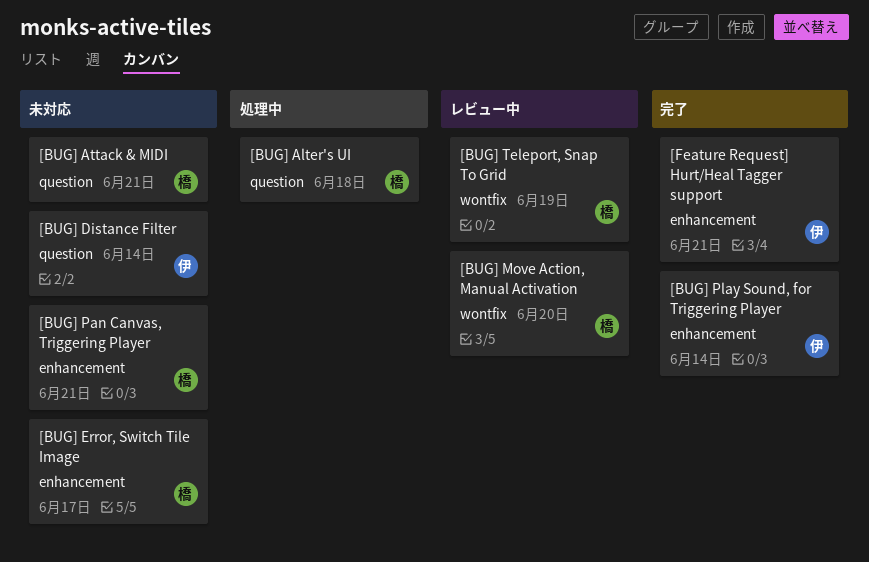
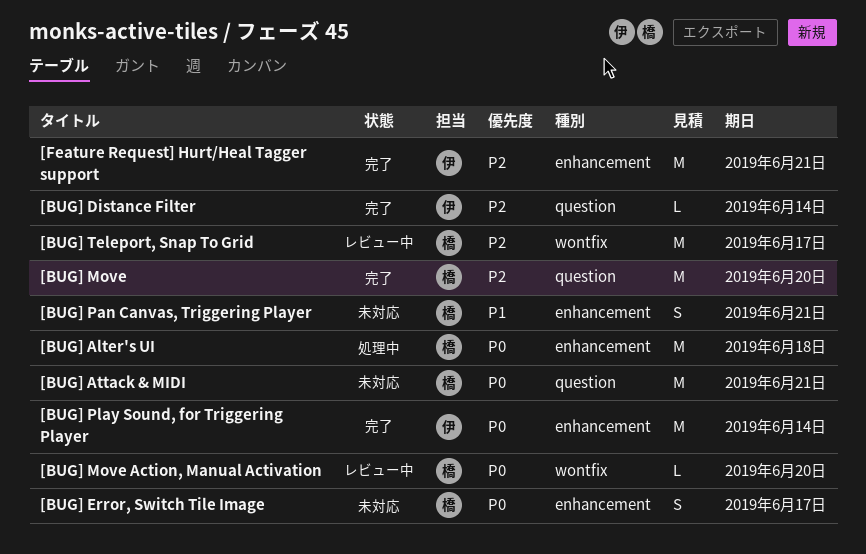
[BUG] Alter's UI, label: question -> enhancement
[BUG] Distance Filter, status: 未対応 -> 完了
[BUG] Move: none -> present
[BUG] Teleport, Snap To Grid, due: Jun 19 -> Jun 17

